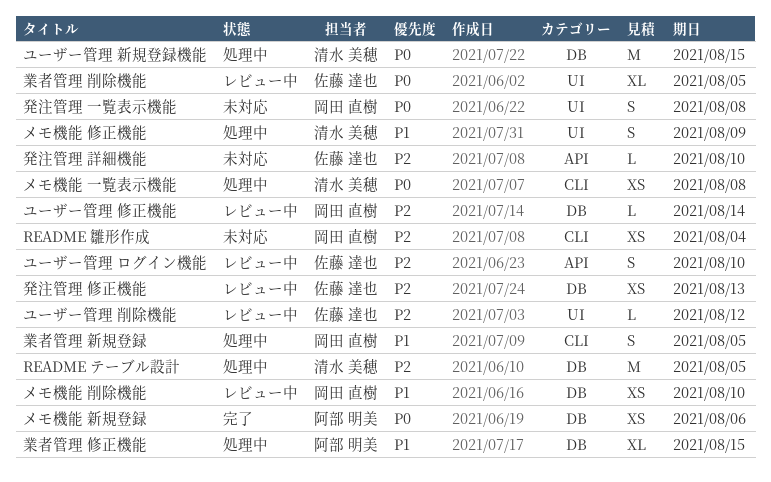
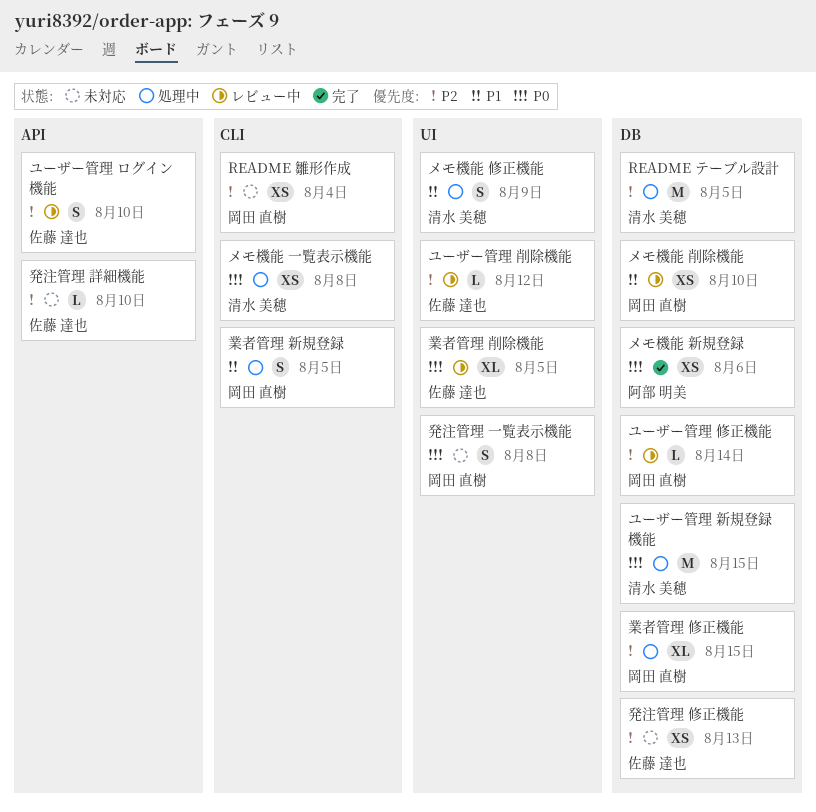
業者管理 修正機能, owner: 阿部 明美 -> 岡田 直樹
業者管理 修正機能, priority: P1 -> P2
発注管理 修正機能, status: レビュー中 -> 未対応

